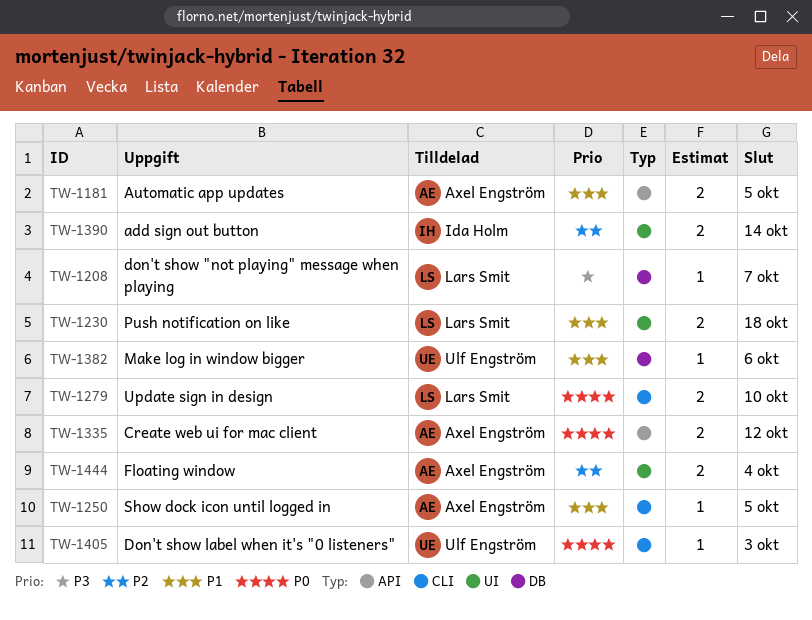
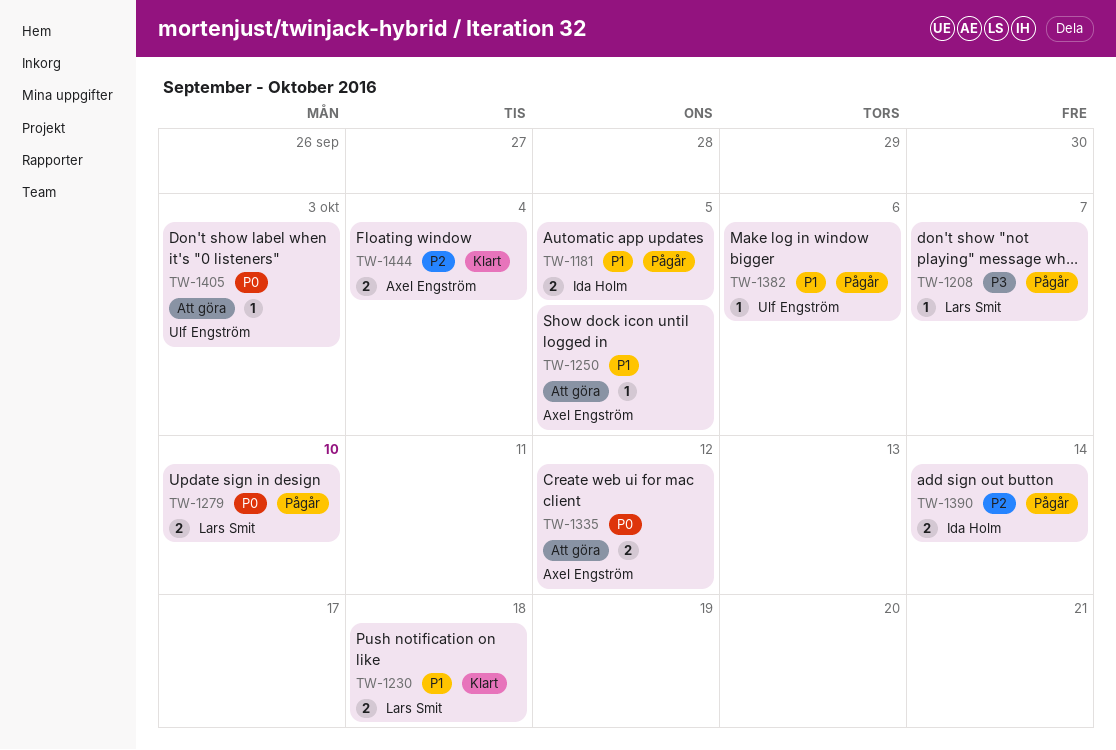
TW-1181, owner: Axel Engström -> Ida Holm

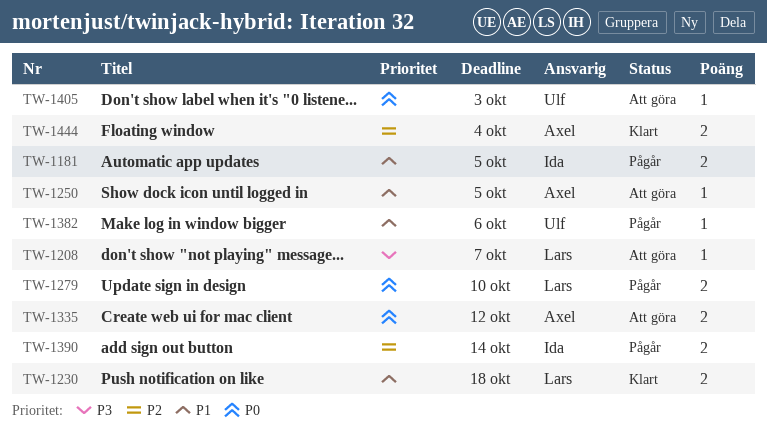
TW-1208, status: Pågår -> Att göra

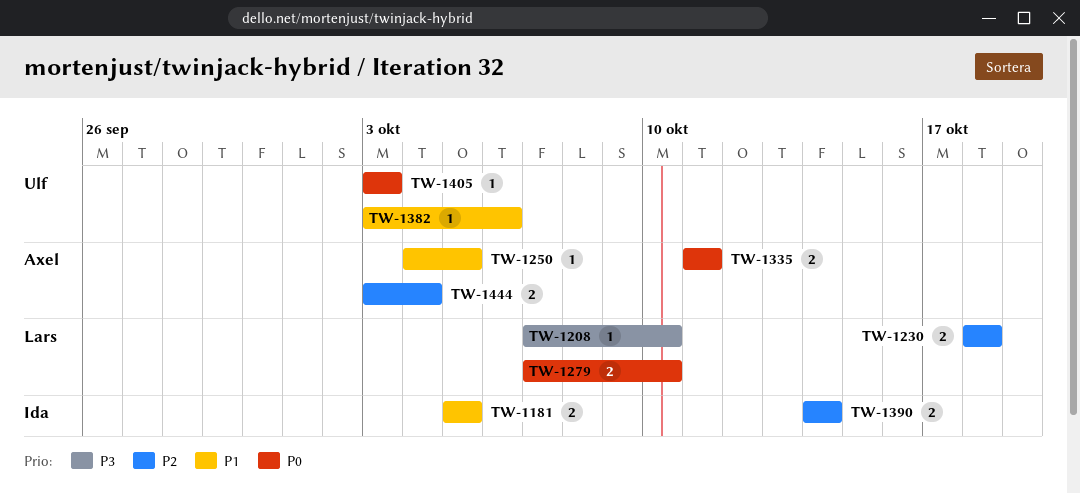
TW-1208, due: Oct 7 -> Oct 10
TW-1230, priority: P1 -> P2
TW-1335, due: Oct 12 -> Oct 11

